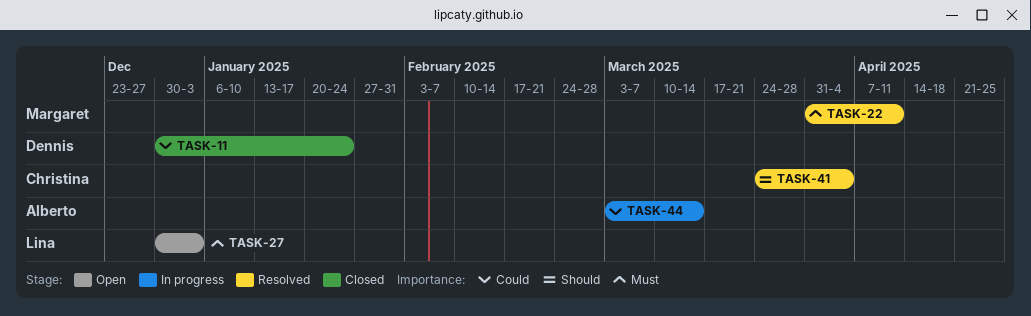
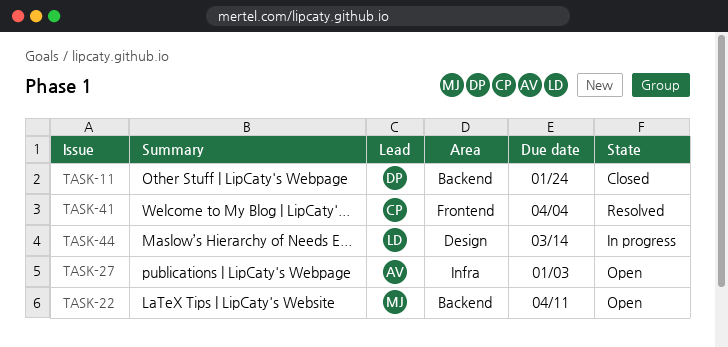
TASK-22, status: Resolved -> Open
TASK-27, owner: Lina -> Alberto
TASK-44, owner: Alberto -> Lina

